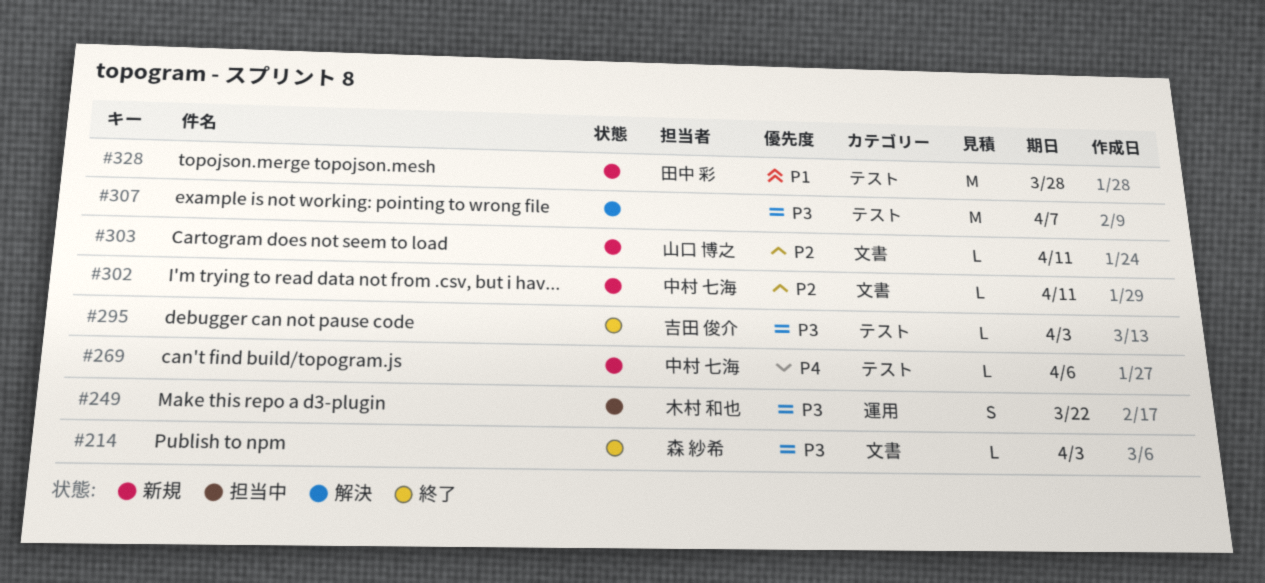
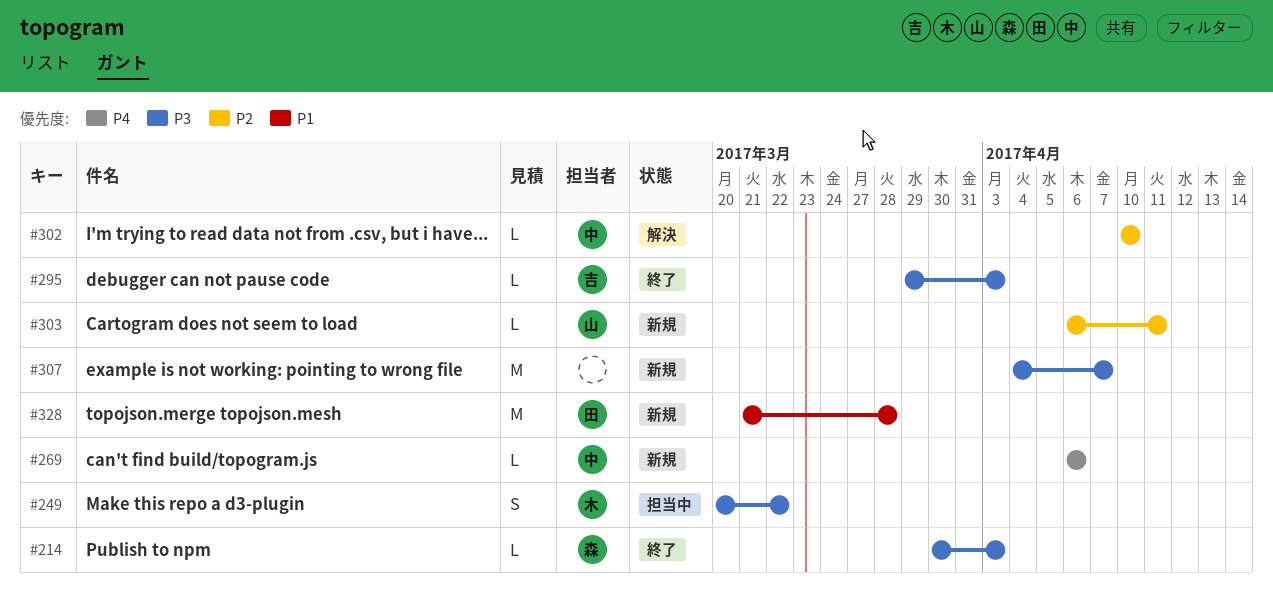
#302, status: 新規 -> 解決
#302, due: Apr 11 -> Apr 10
#307, status: 解決 -> 新規

